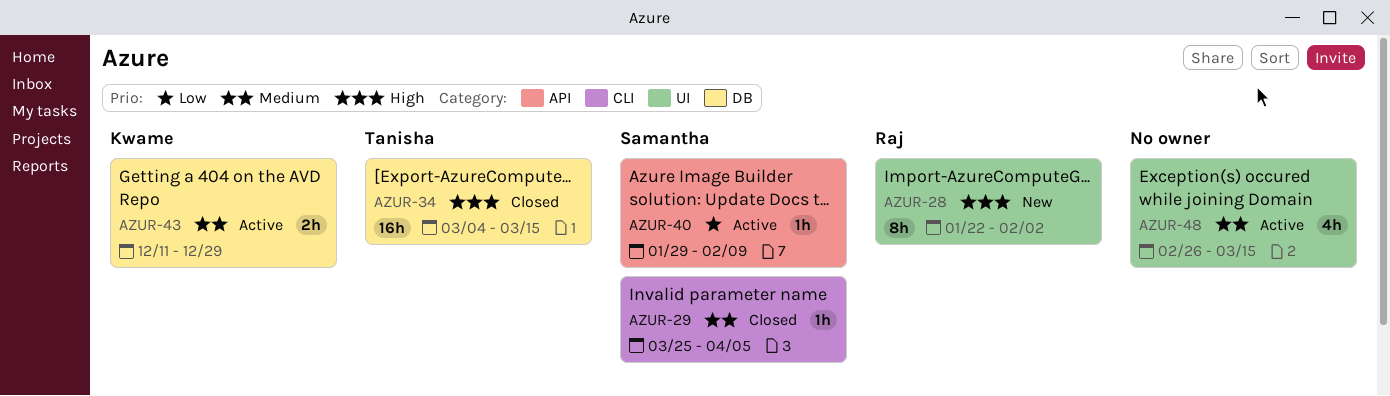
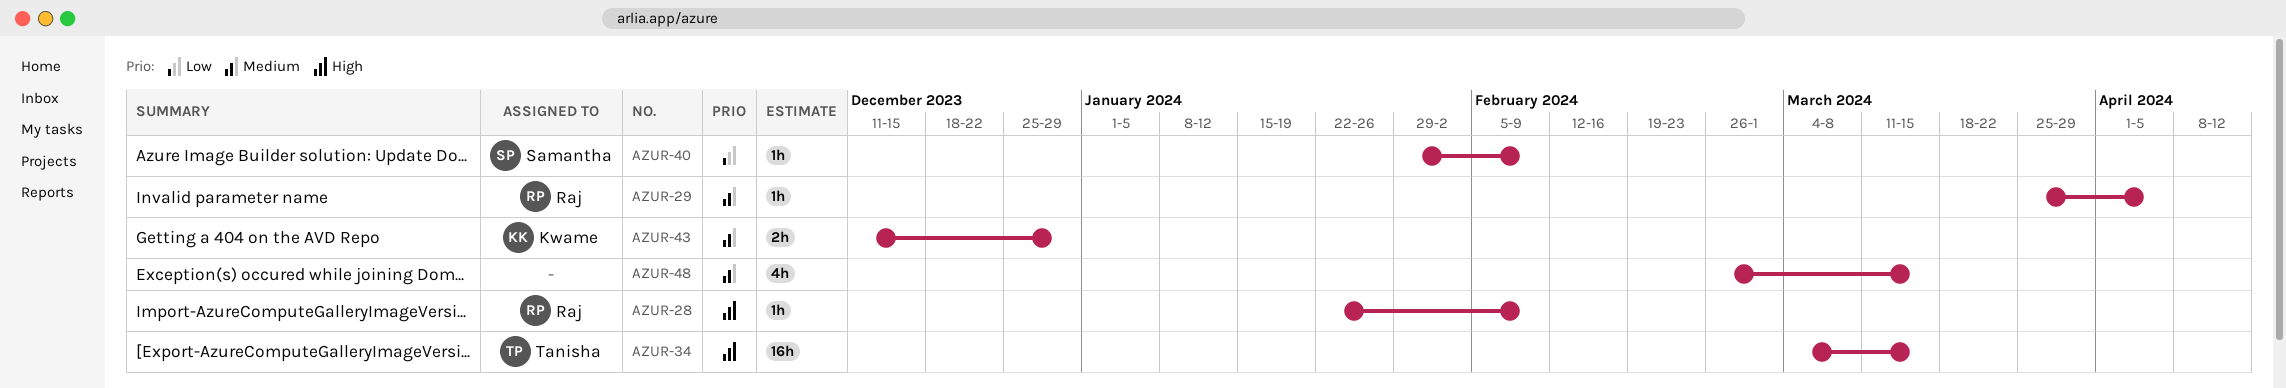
AZUR-28, estimate: 8h -> 1h
AZUR-28, due: Feb 2 -> Feb 9
AZUR-29, owner: Samantha -> Raj

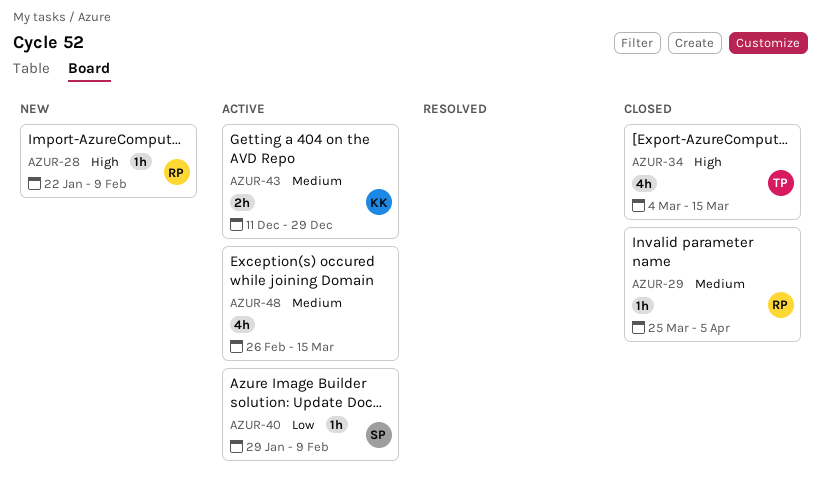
AZUR-34, estimate: 16h -> 4h

